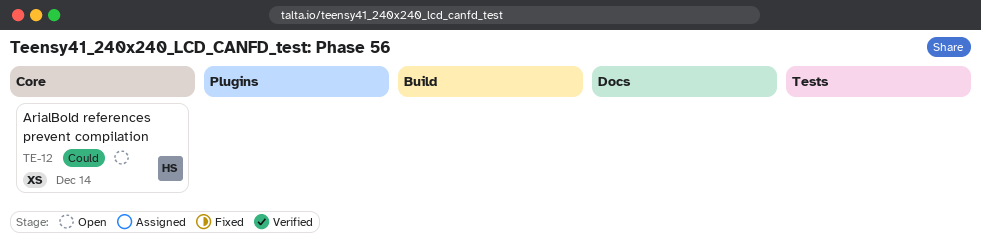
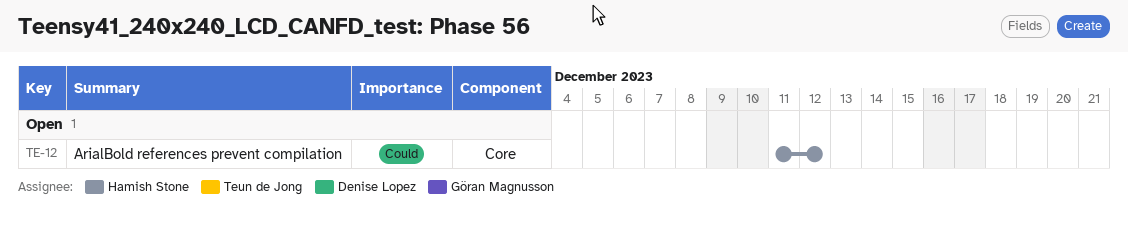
TE-12, due: Dec 14 -> Dec 12

